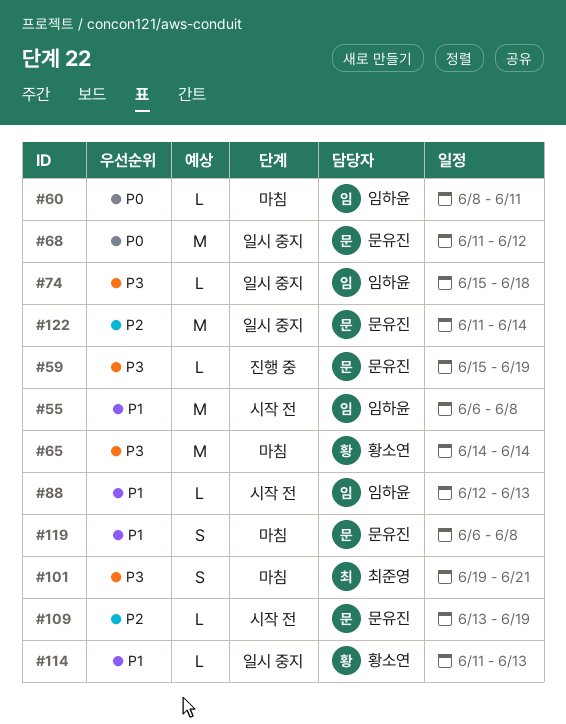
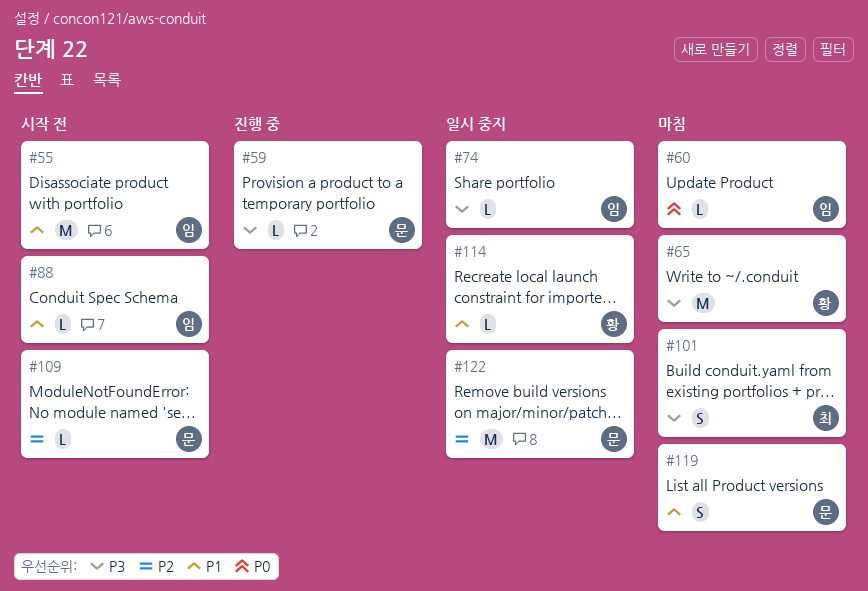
#68: present -> none

